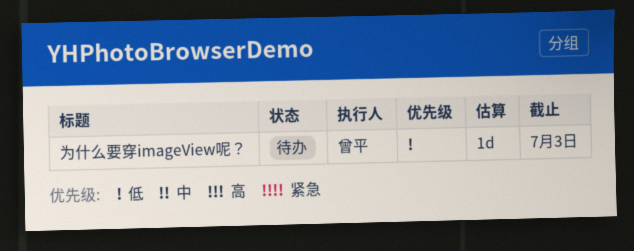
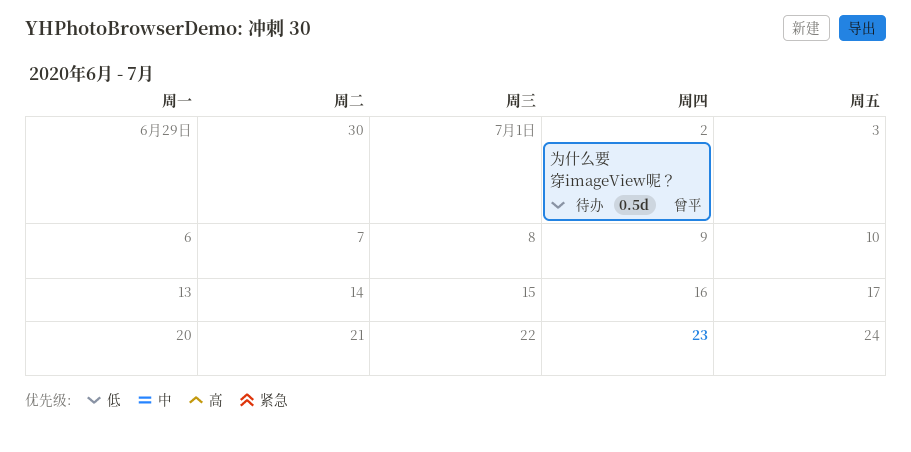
为什么要穿imageView呢？, estimate: 1d -> 0.5d
为什么要穿imageView呢？, due: Jul 3 -> Jul 2

